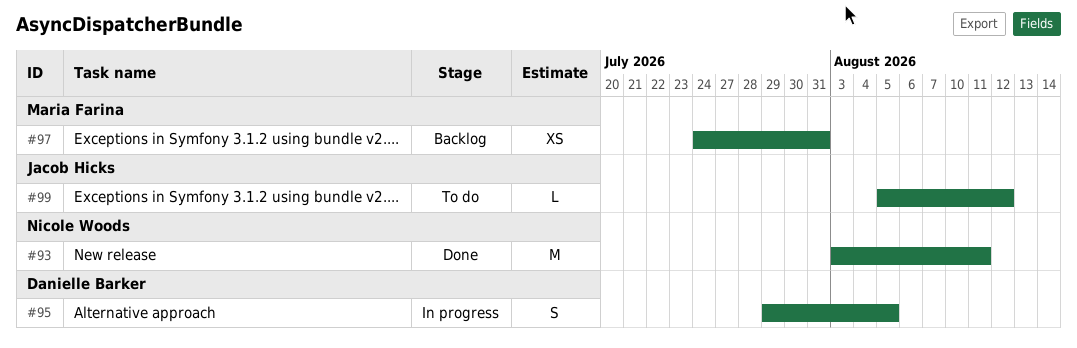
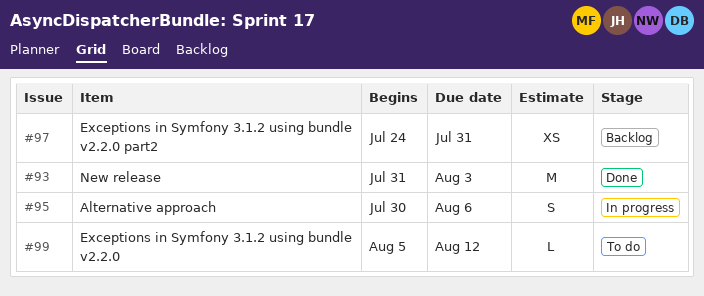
#93, start: Aug 3 -> Jul 31
#93, due: Aug 11 -> Aug 3
#95, start: Jul 29 -> Jul 30
#95, due: Aug 5 -> Aug 6

